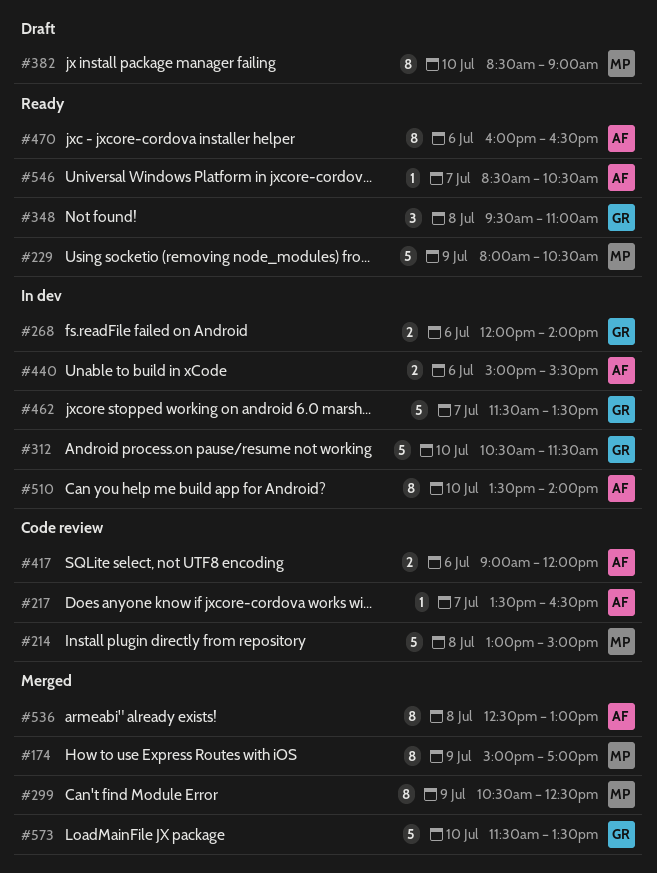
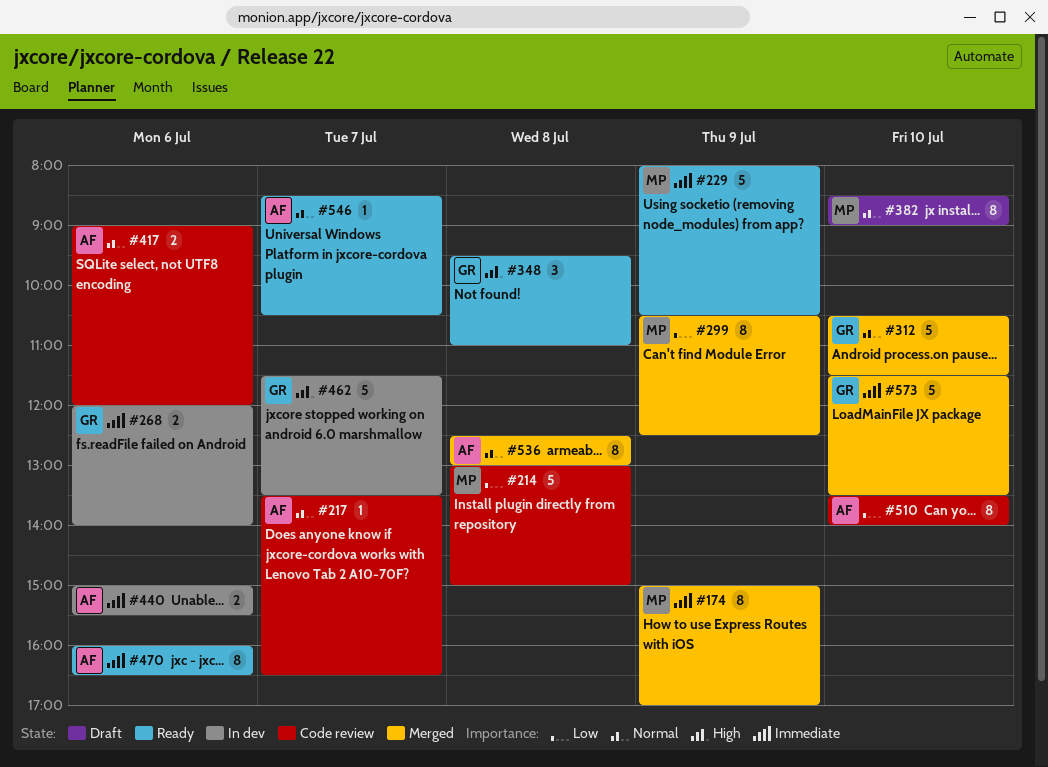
#312, status: In dev -> Merged
#510, status: In dev -> Code review

